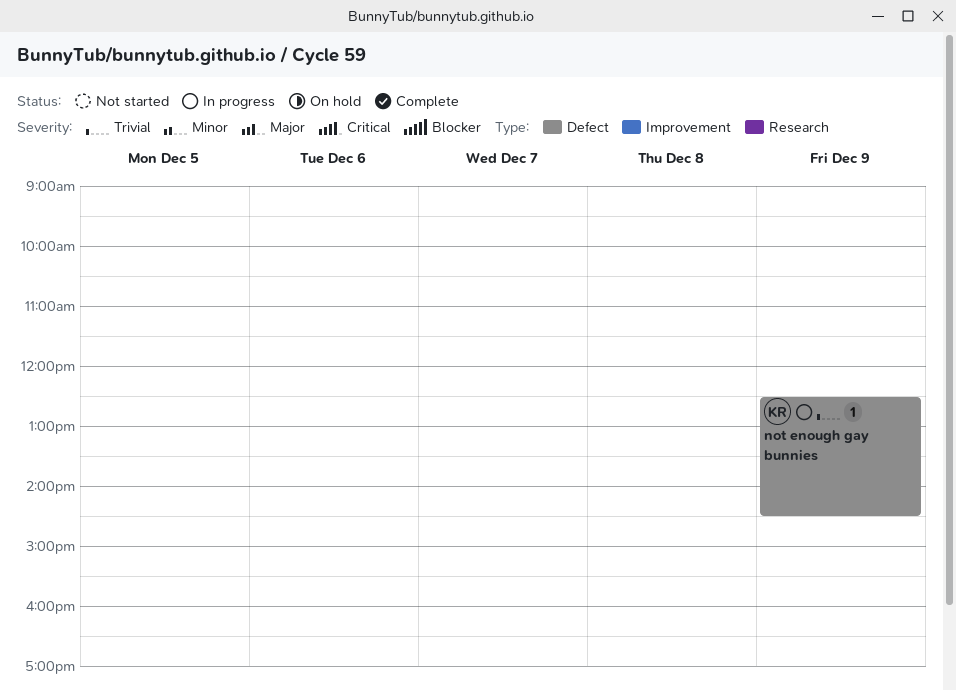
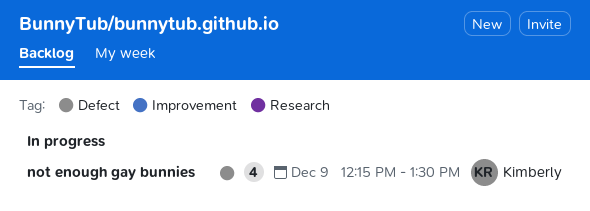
not enough gay bunnies, estimate: 1 -> 4
not enough gay bunnies, begins: 12:30 -> 12:15
not enough gay bunnies, ends: 14:30 -> 13:30

